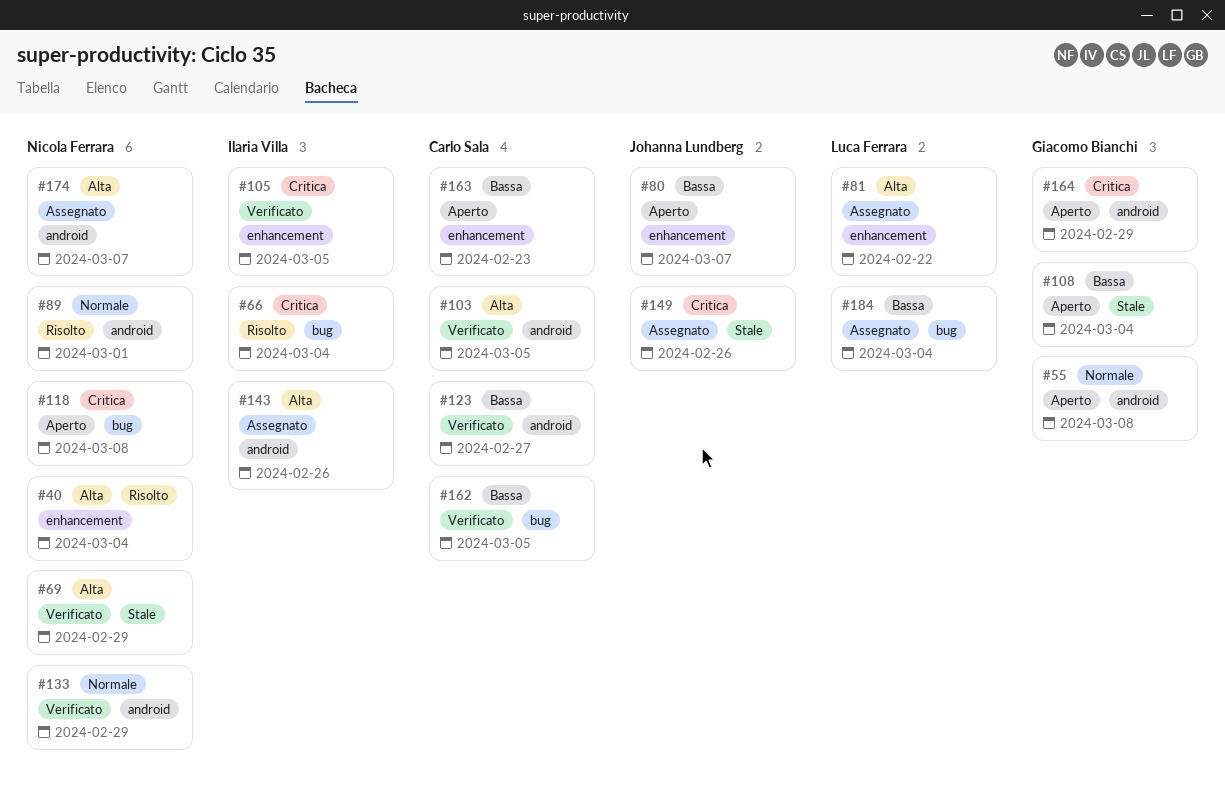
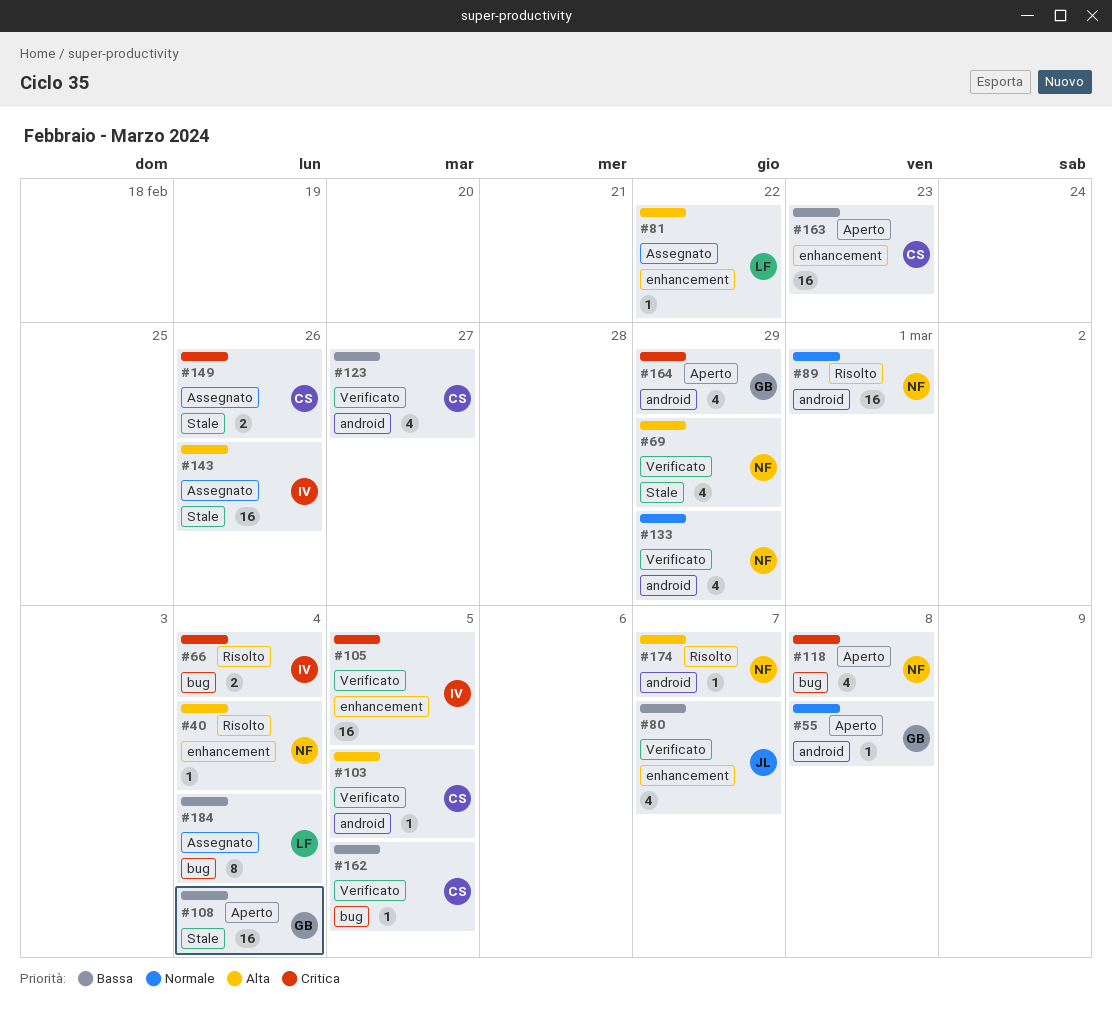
#80, status: Aperto -> Verificato
#143, label: android -> Stale
#149, owner: Johanna Lundberg -> Carlo Sala
#174, status: Assegnato -> Risolto

